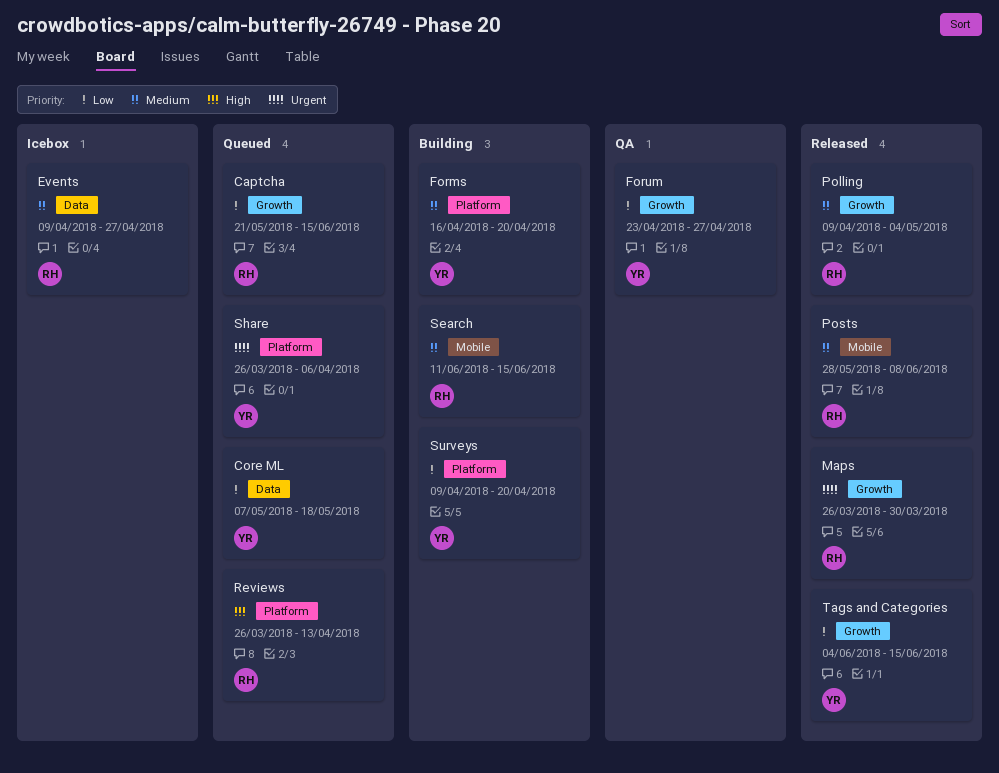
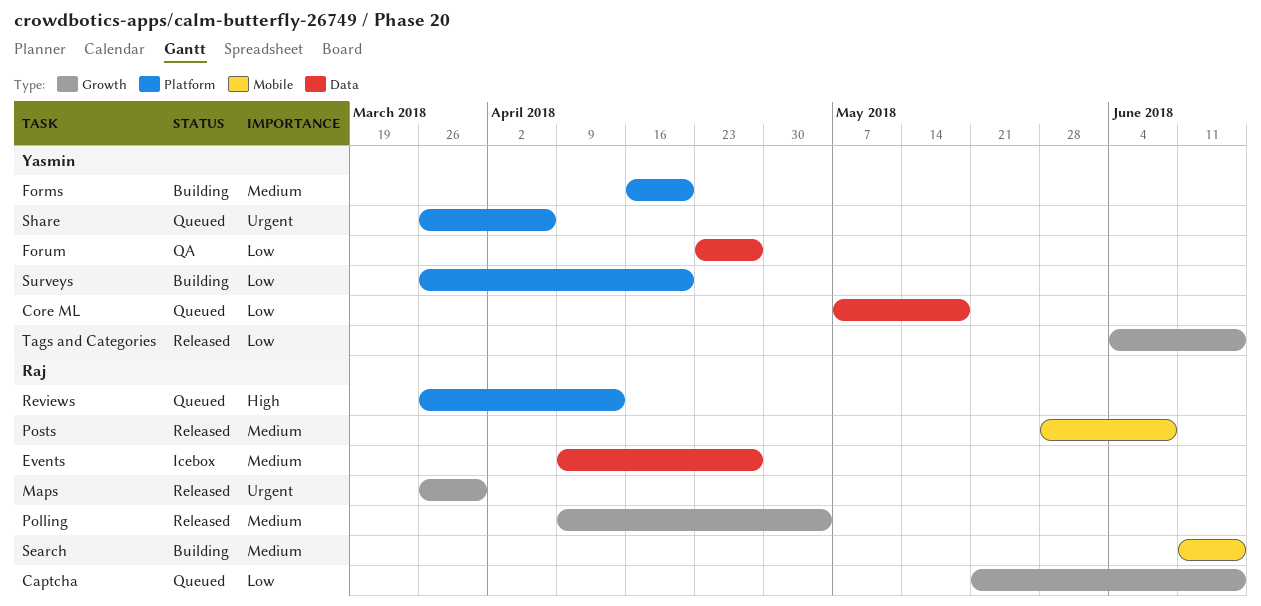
Forum, label: Growth -> Data
Surveys, start: Apr 9 -> Mar 26

